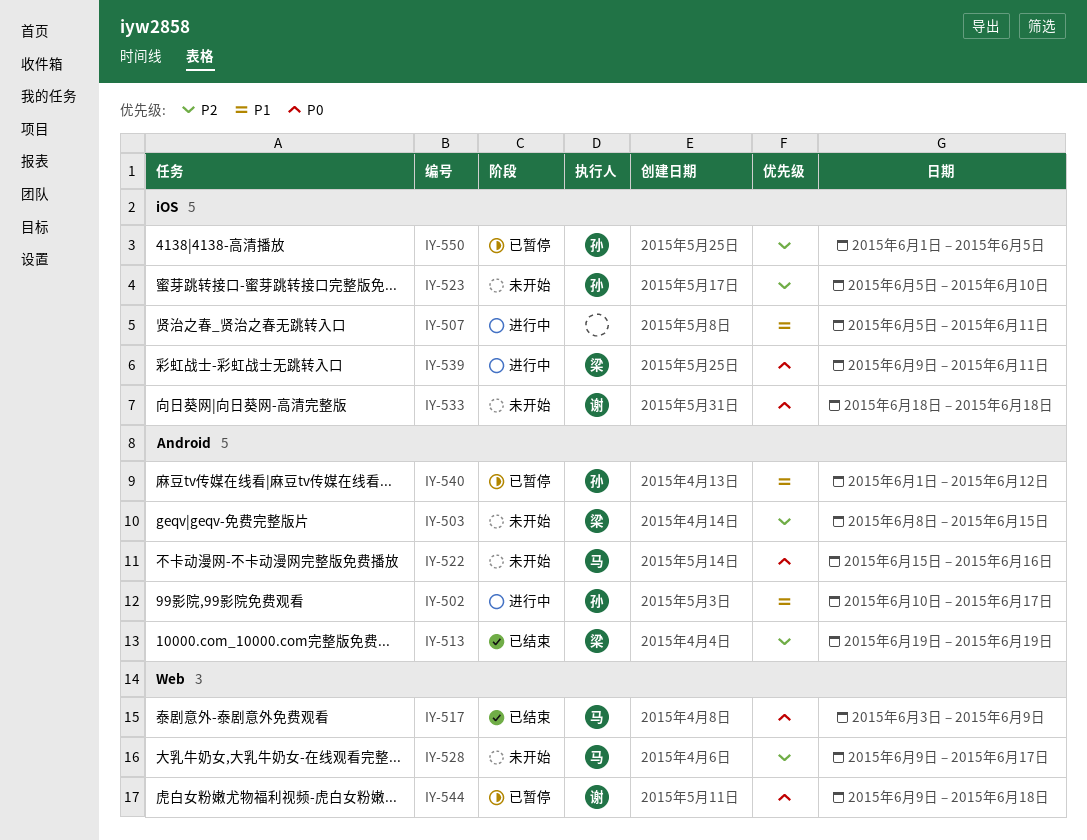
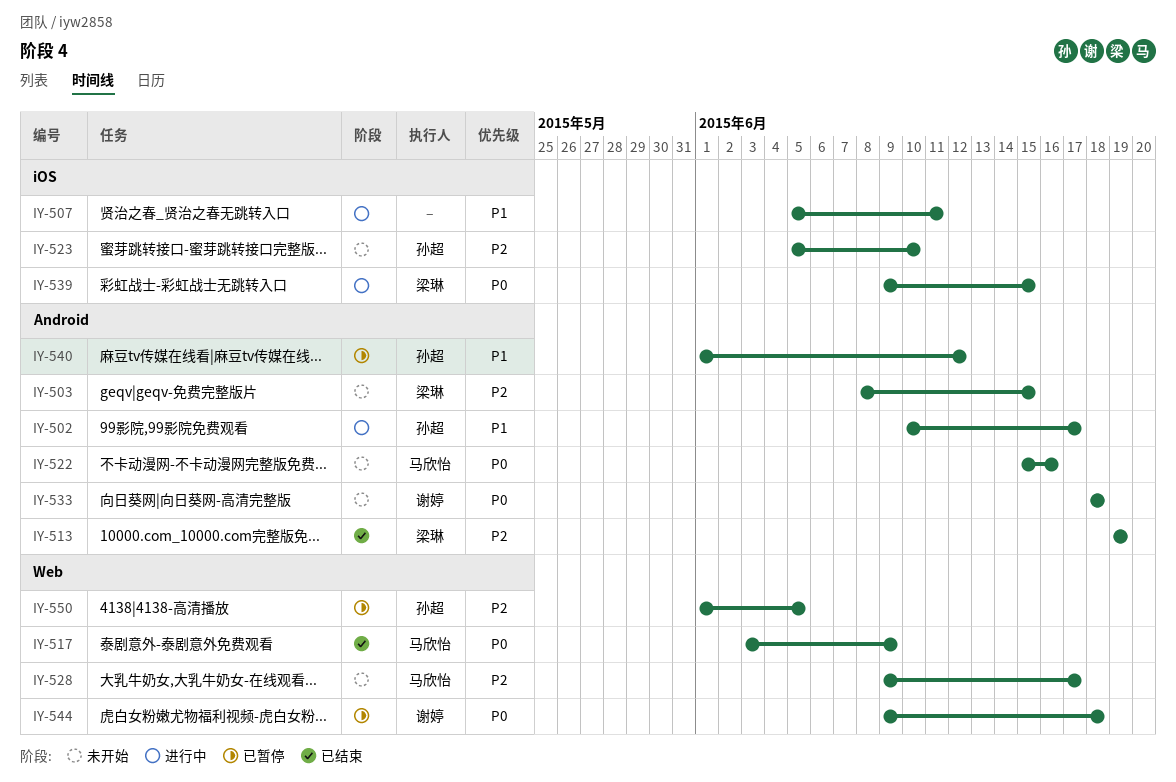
IY-533, label: iOS -> Android
IY-539, due: Jun 11 -> Jun 15
IY-550, label: iOS -> Web

